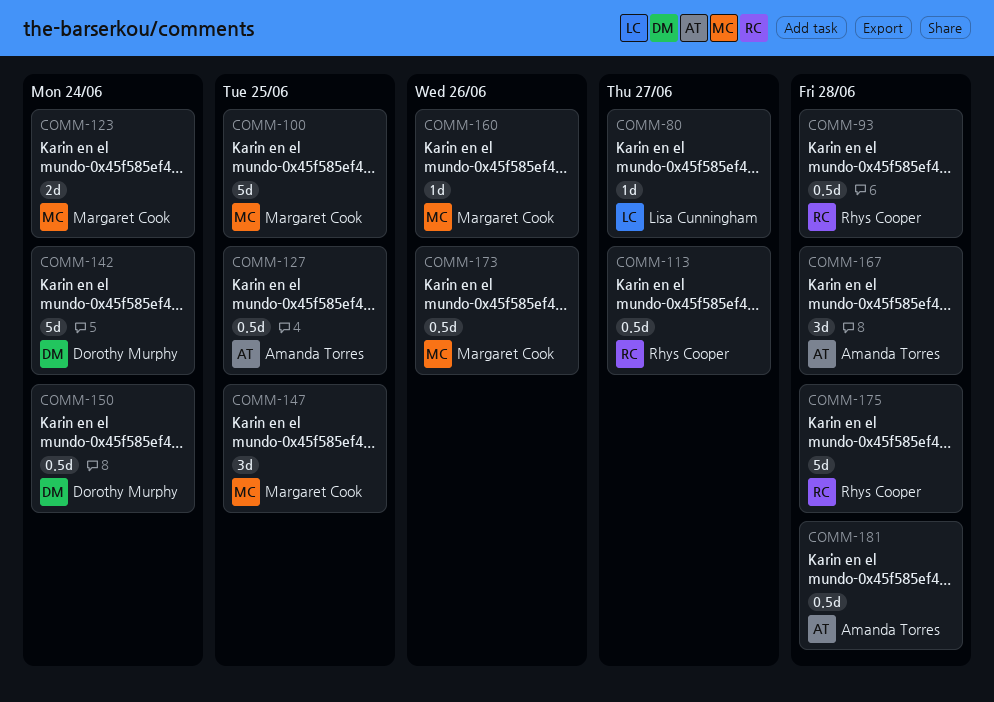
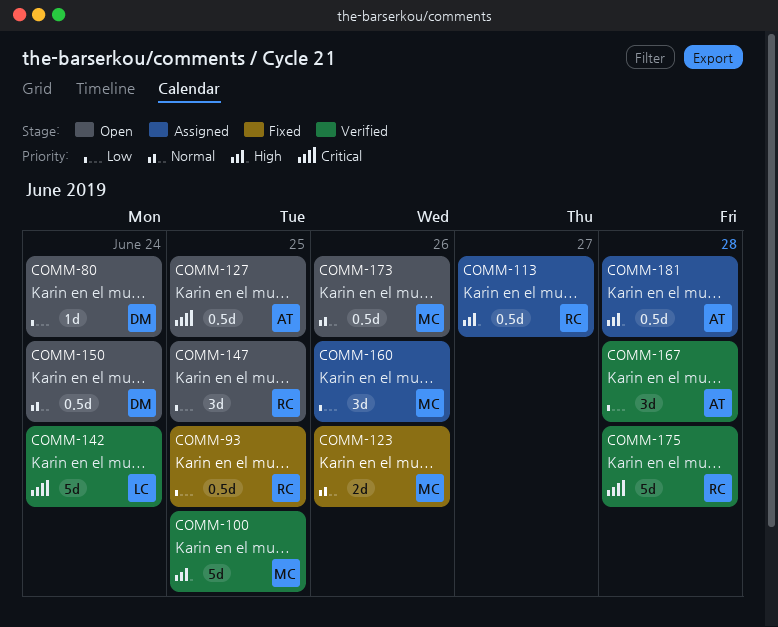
COMM-80, owner: Lisa Cunningham -> Dorothy Murphy
COMM-80, due: Jun 27 -> Jun 24
COMM-93, due: Jun 28 -> Jun 25
COMM-123, due: Jun 24 -> Jun 26
COMM-142, owner: Dorothy Murphy -> Lisa Cunningham
COMM-147, owner: Margaret Cook -> Rhys Cooper
COMM-160, estimate: 1d -> 3d

